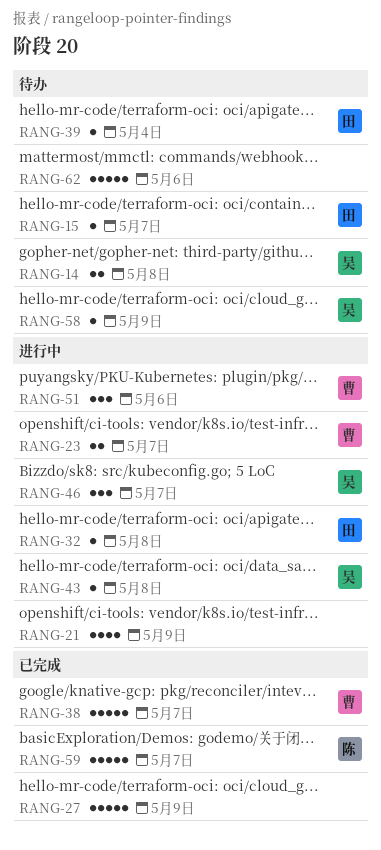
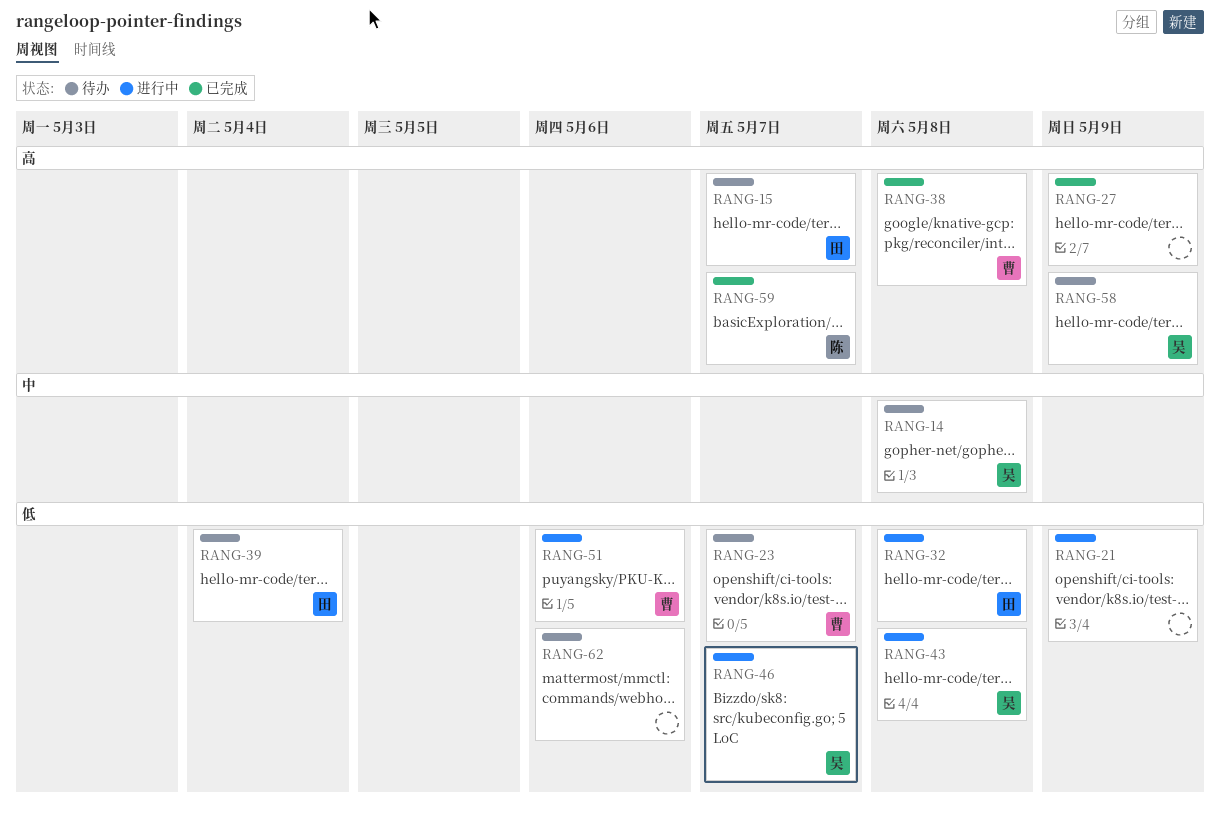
RANG-23, status: 进行中 -> 待办
RANG-38, due: May 7 -> May 8

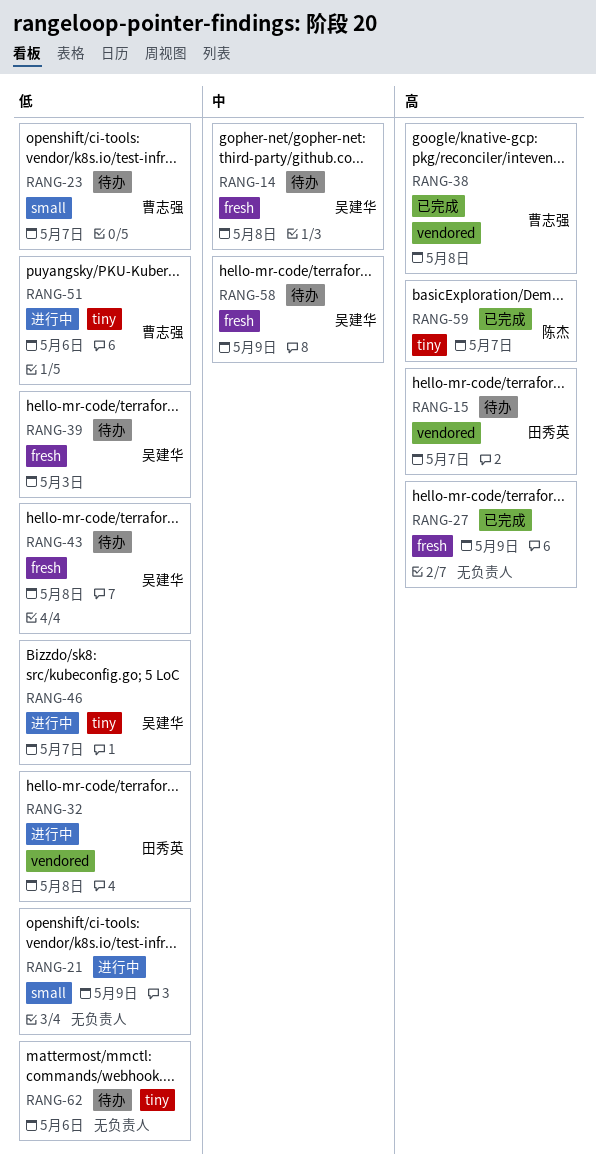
RANG-39, owner: 田秀英 -> 吴建华
RANG-39, due: May 4 -> May 3
RANG-43, status: 进行中 -> 待办
RANG-58, priority: 高 -> 中

